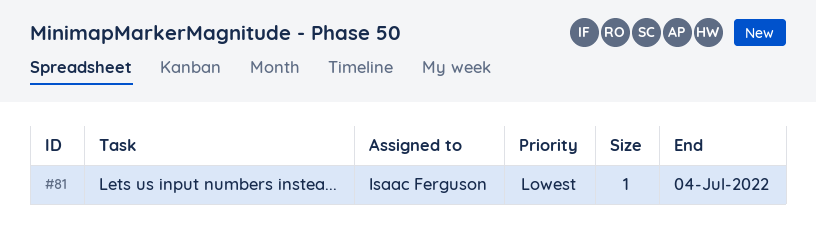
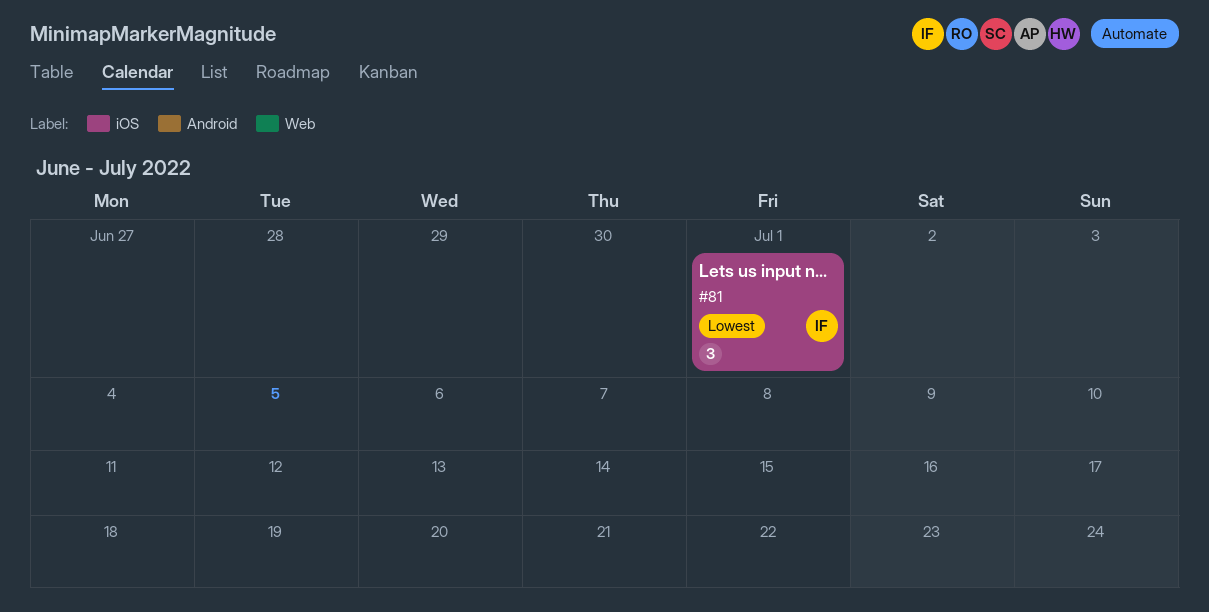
#81, estimate: 1 -> 3
#81, due: Jul 4 -> Jul 1

